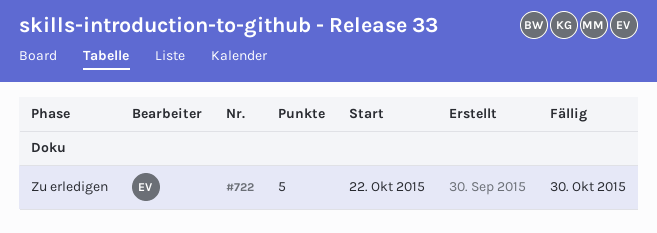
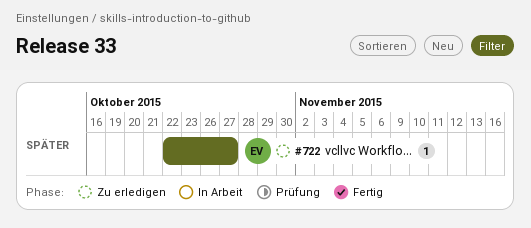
#722, estimate: 5 -> 1
#722, due: Oct 30 -> Oct 27

